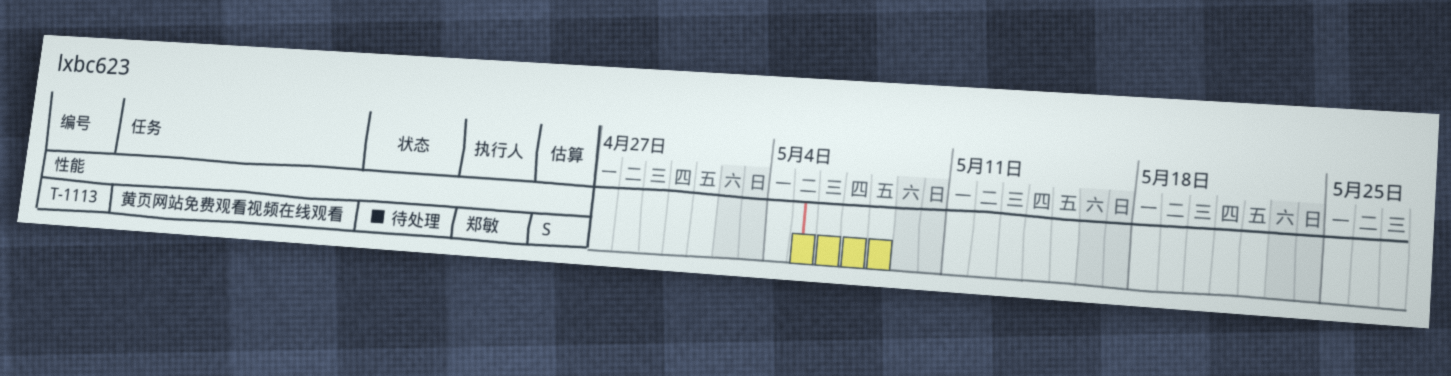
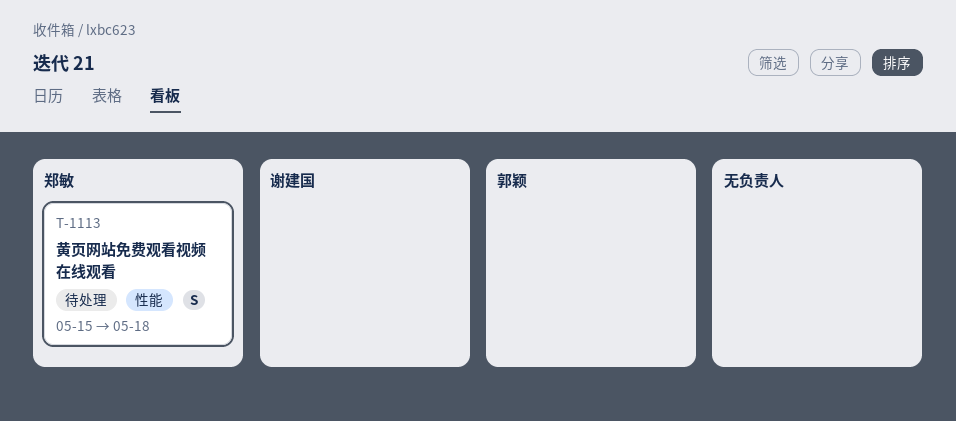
T-1113, start: May 5 -> May 15
T-1113, due: May 8 -> May 18

